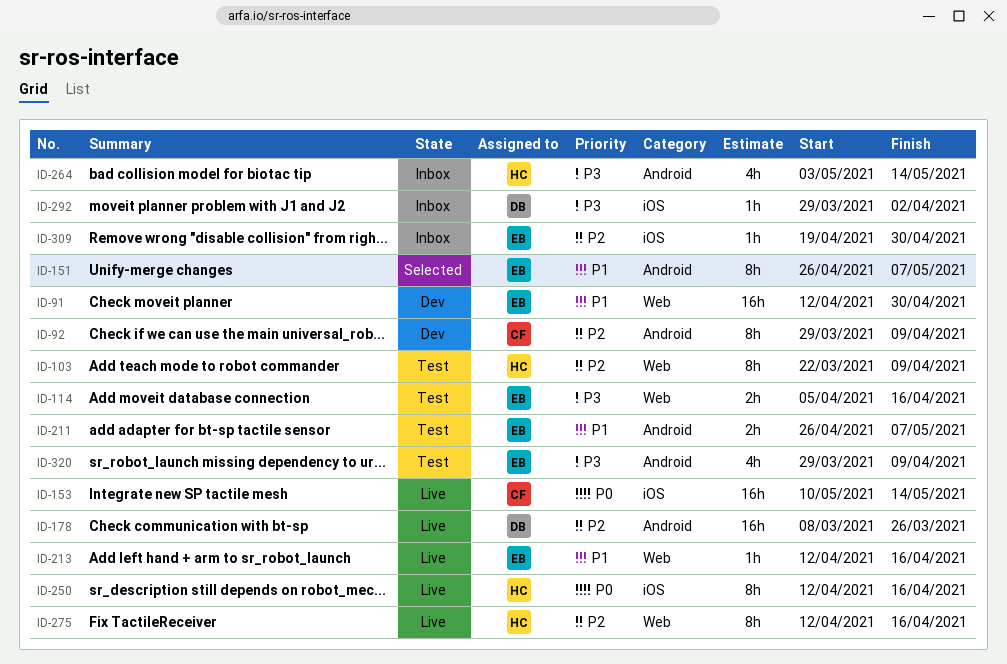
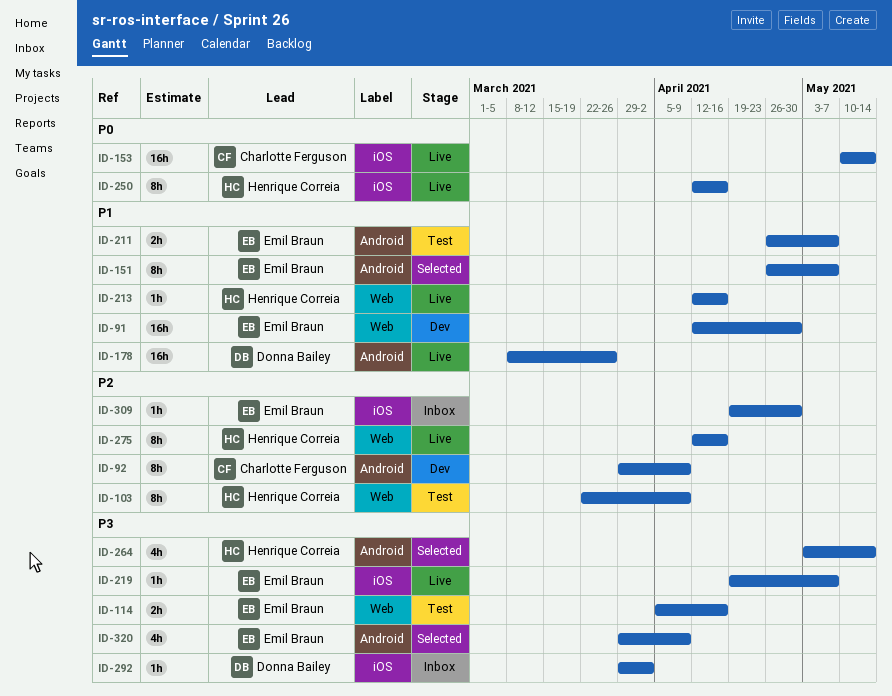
ID-178, priority: P2 -> P1
ID-213, owner: Emil Braun -> Henrique Correia
ID-219: none -> present
ID-264, status: Inbox -> Selected
ID-320, status: Test -> Selected

